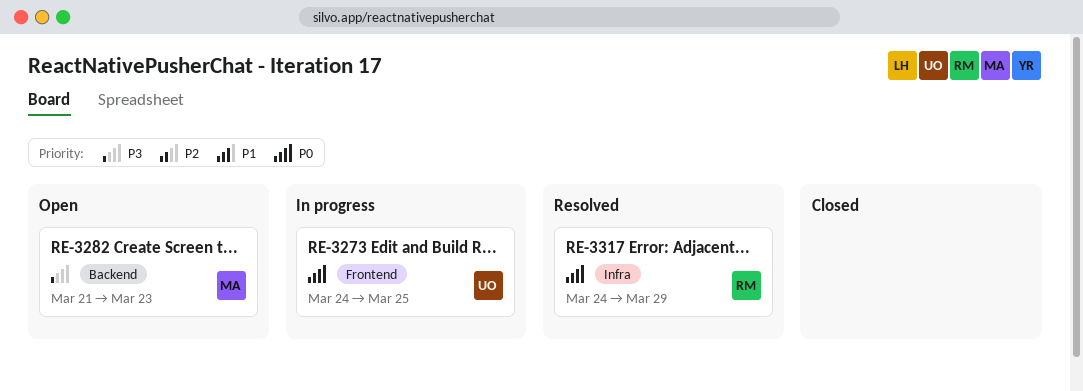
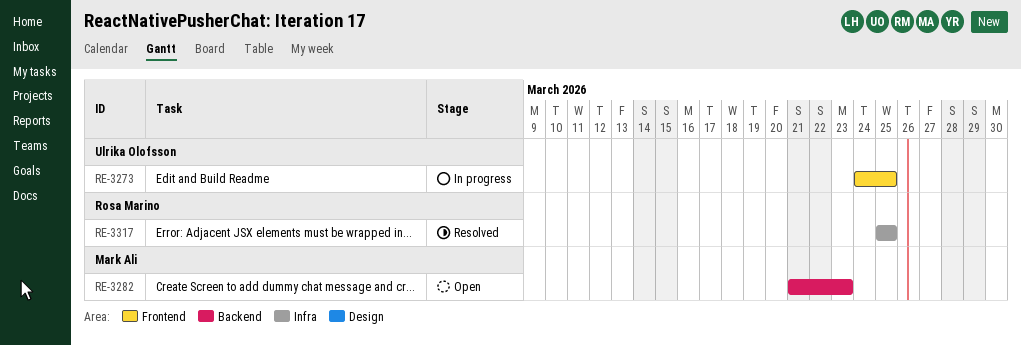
RE-3317, start: Mar 24 -> Mar 25
RE-3317, due: Mar 29 -> Mar 25

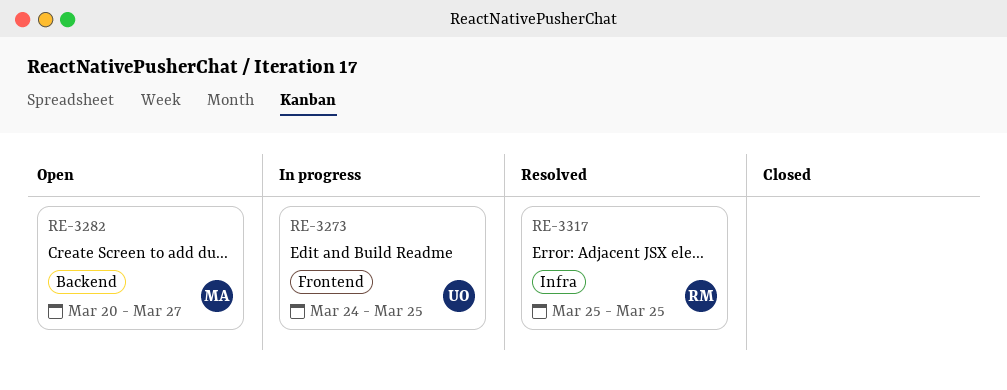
RE-3282, start: Mar 21 -> Mar 20
RE-3282, due: Mar 23 -> Mar 27

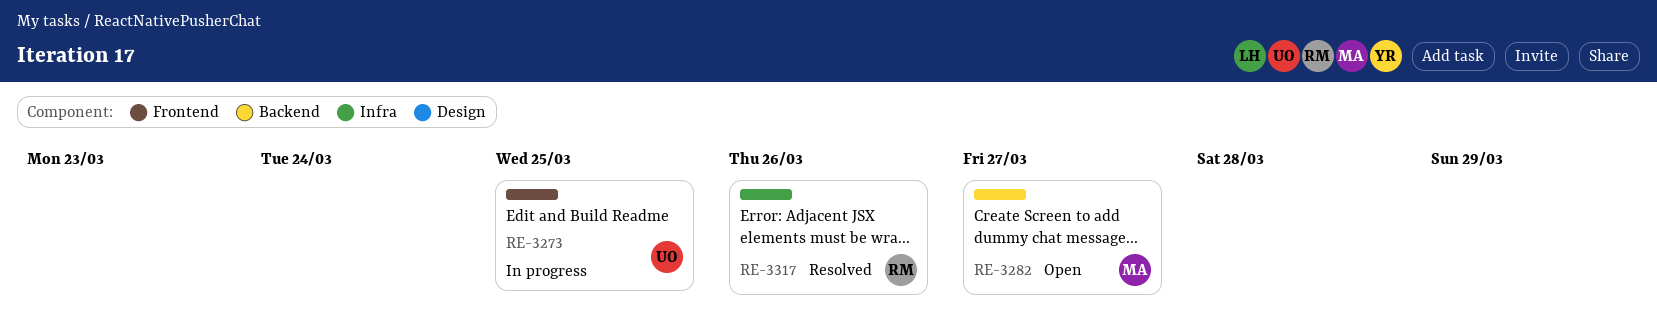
RE-3317, due: Mar 25 -> Mar 26

